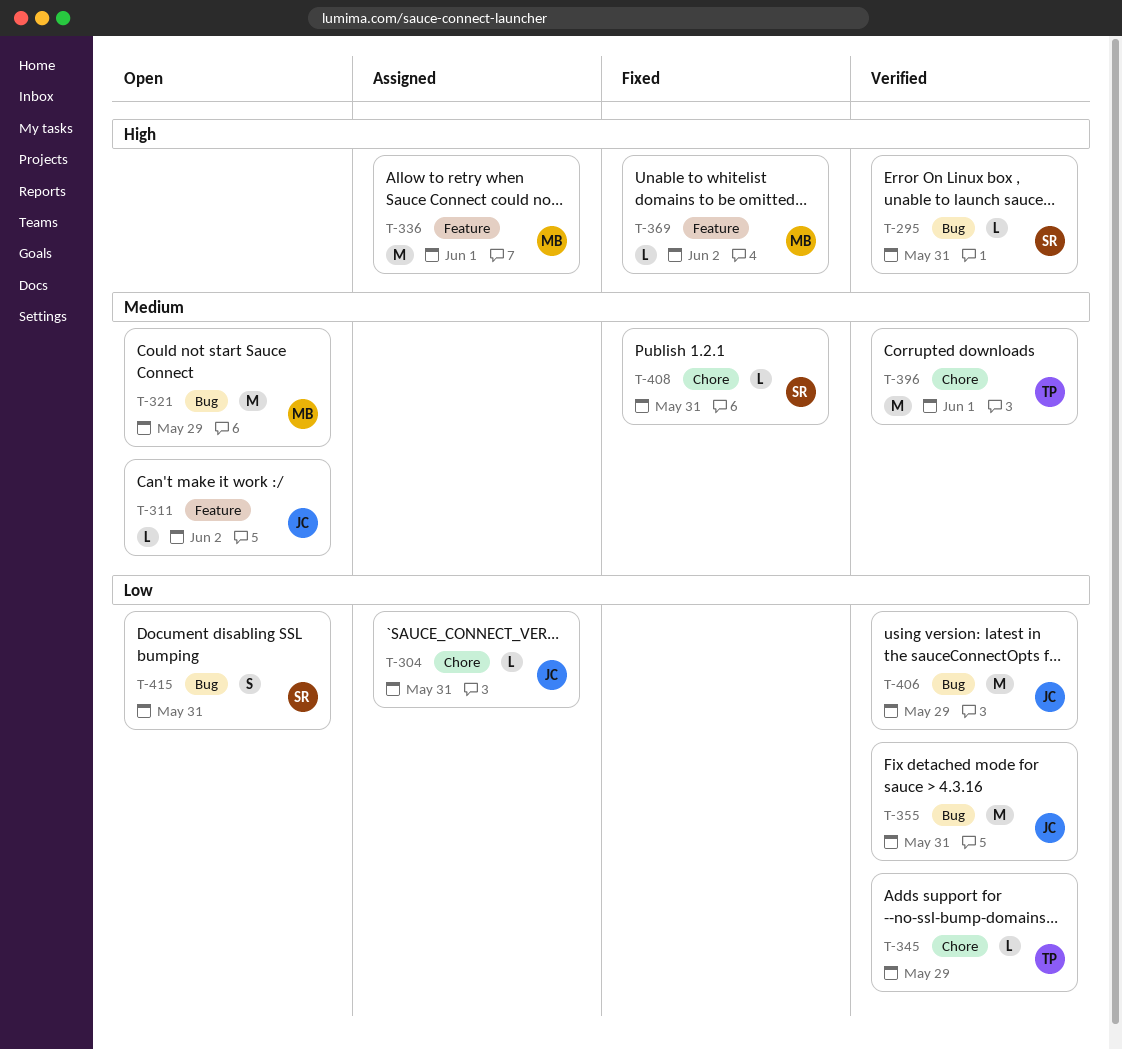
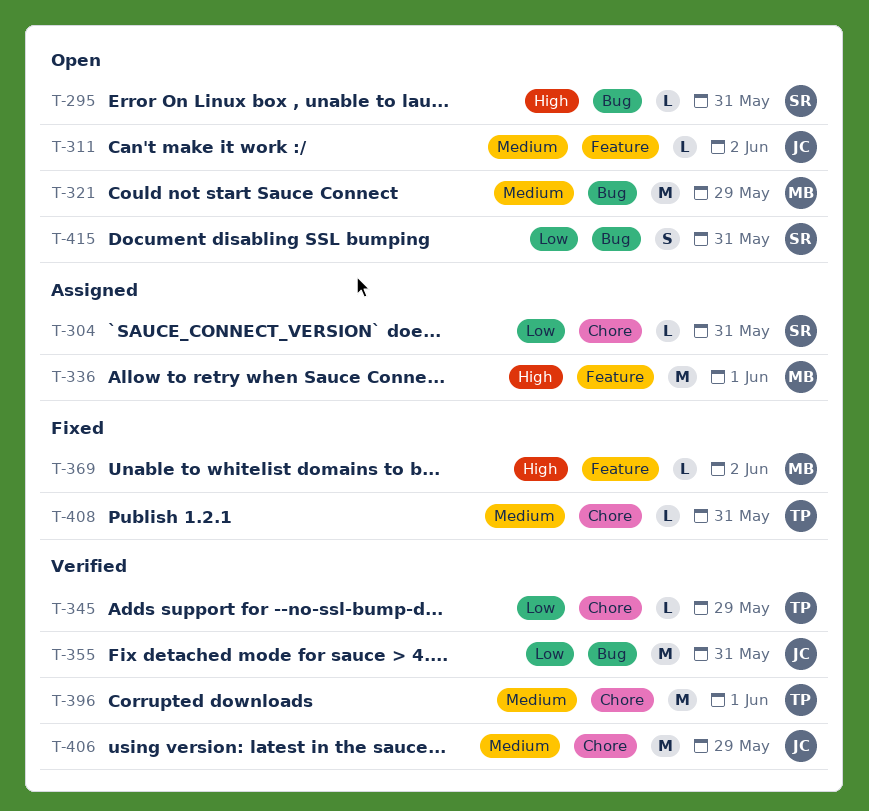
T-295, status: Verified -> Open
T-304, owner: JC -> SR
T-406, priority: Low -> Medium
T-406, label: Bug -> Chore
T-408, owner: SR -> TP

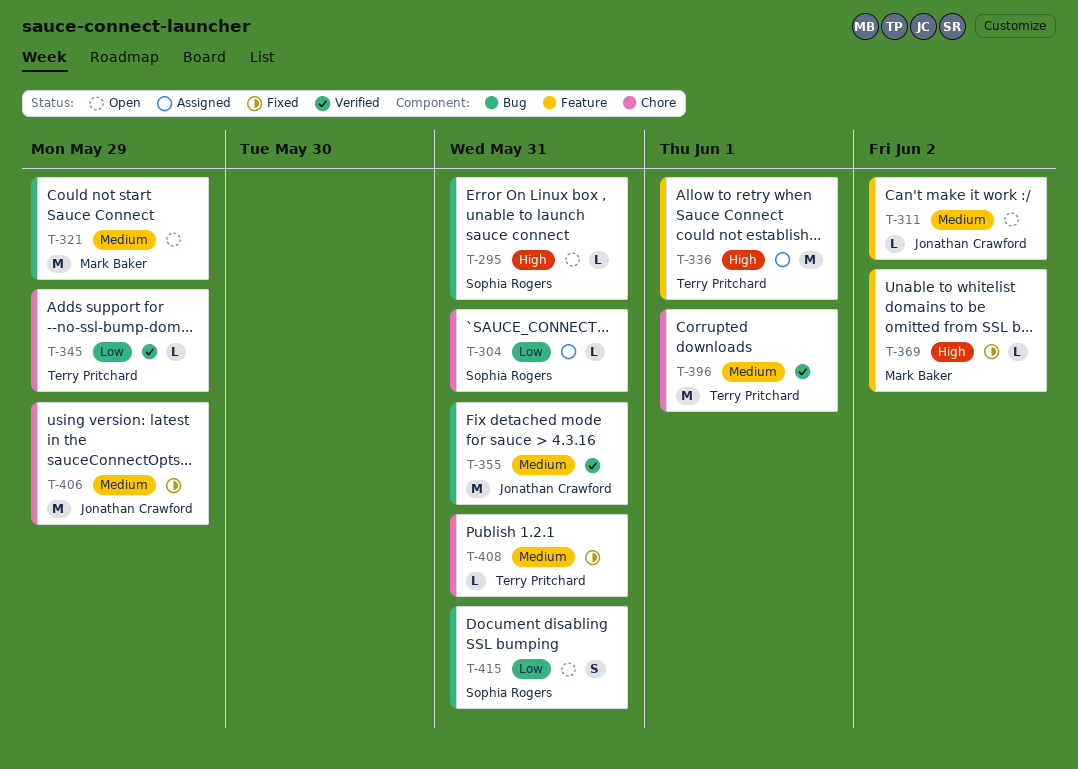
T-336, owner: Mark Baker -> Terry Pritchard
T-355, priority: Low -> Medium
T-406, status: Verified -> Fixed

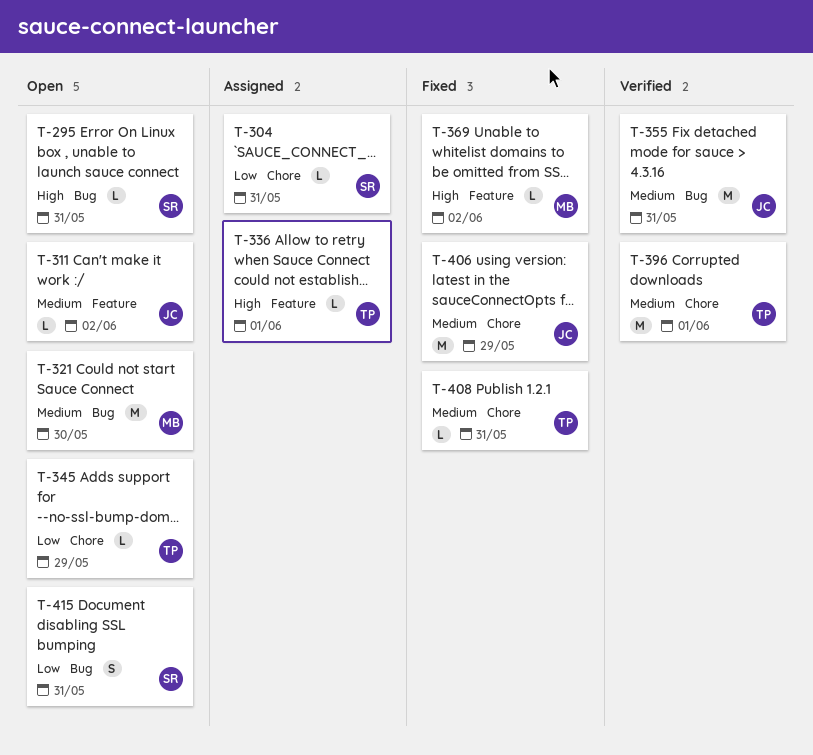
T-321, due: May 29 -> May 30
T-336, estimate: M -> L
T-345, status: Verified -> Open

